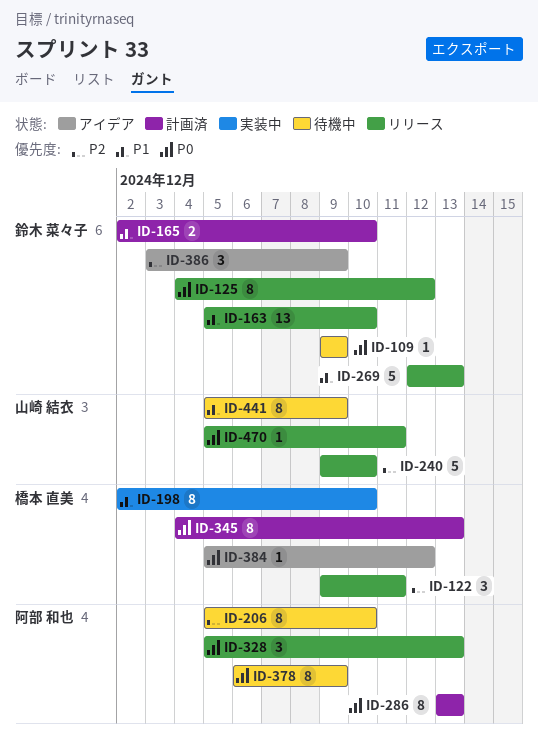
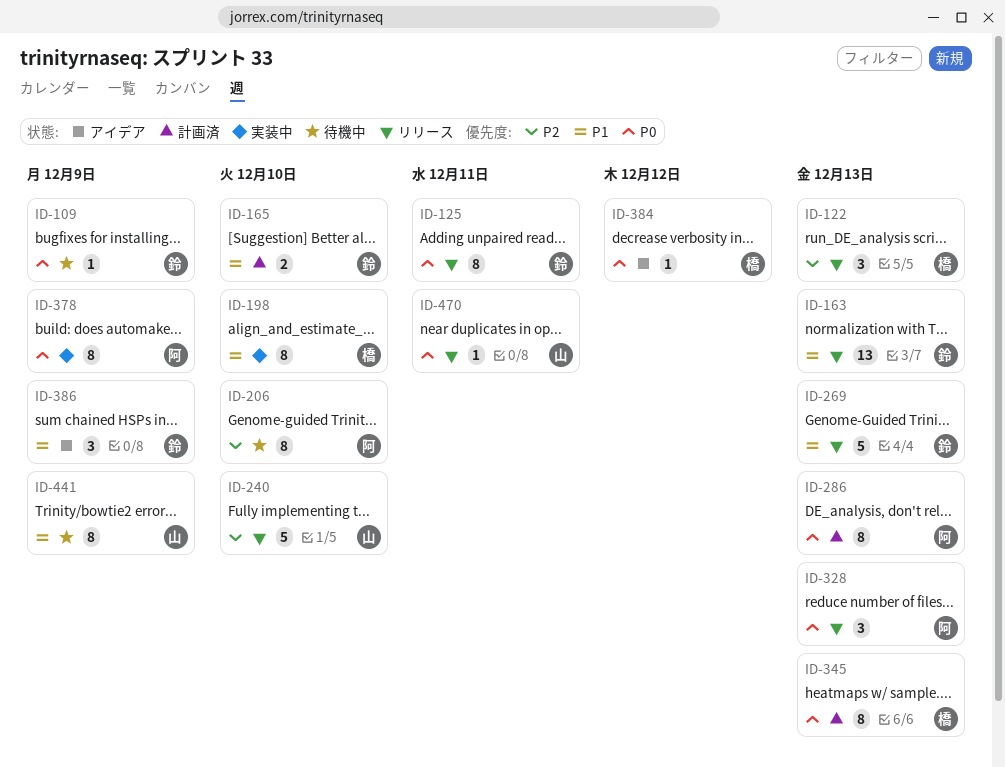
ID-122, due: Dec 11 -> Dec 13
ID-125, due: Dec 12 -> Dec 11
ID-163, due: Dec 10 -> Dec 13
ID-378, status: 待機中 -> 実装中
ID-386, priority: P2 -> P1

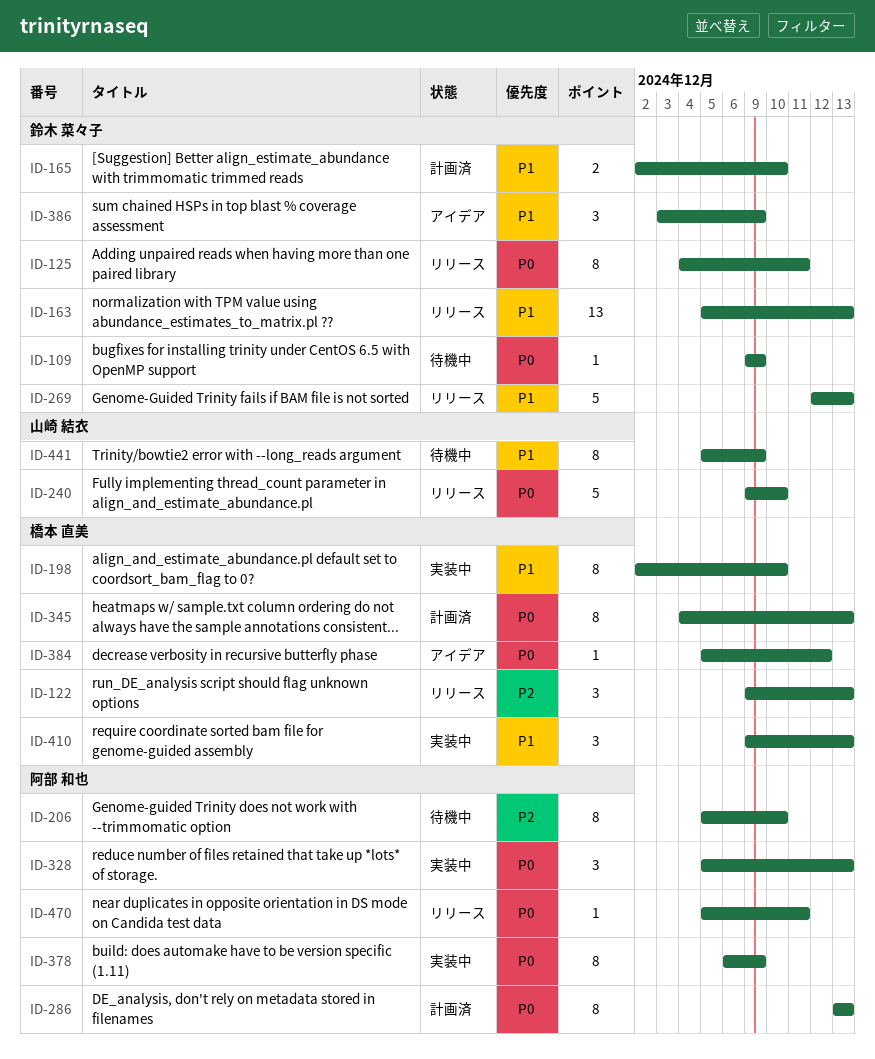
ID-240, priority: P2 -> P0
ID-328, status: リリース -> 実装中
ID-410: none -> present
ID-470, owner: 山崎 結衣 -> 阿部 和也

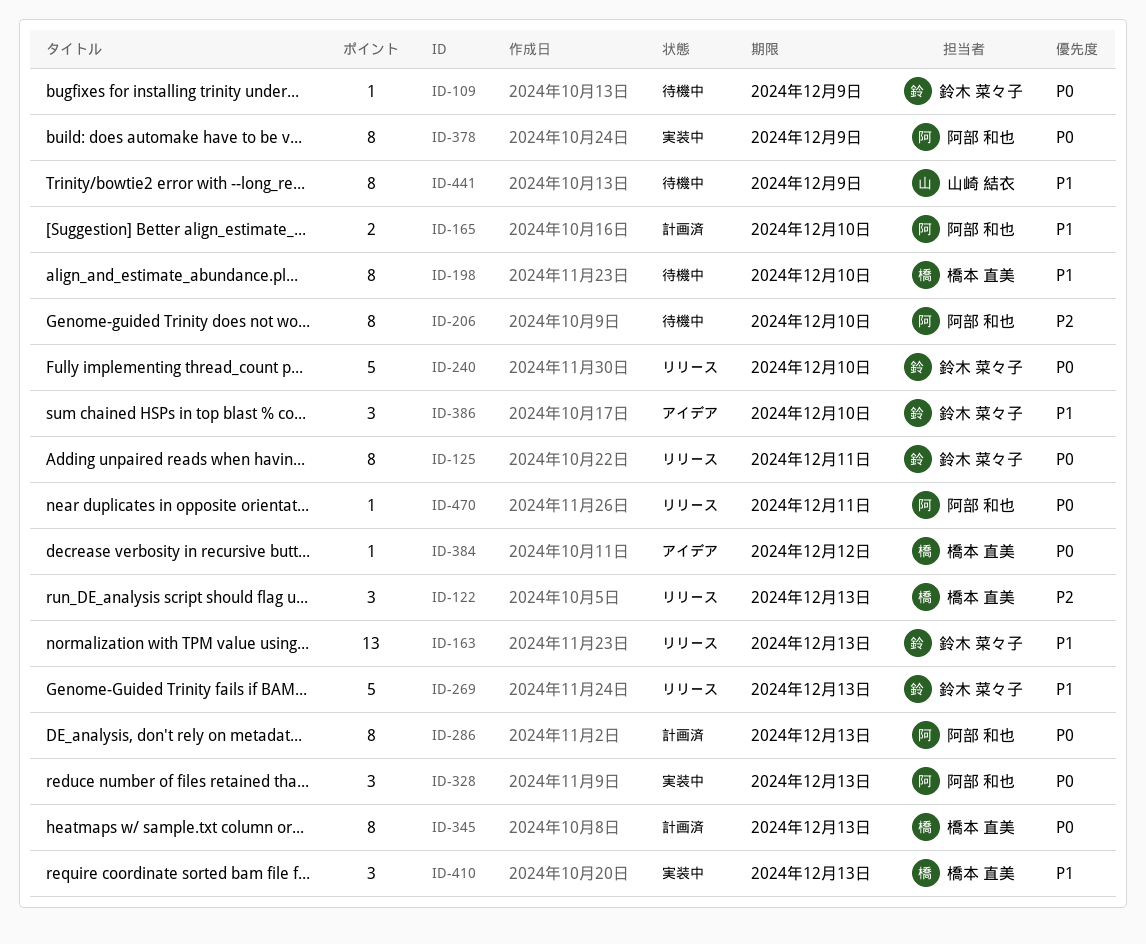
ID-165, owner: 鈴木 菜々子 -> 阿部 和也
ID-198, status: 実装中 -> 待機中
ID-240, owner: 山崎 結衣 -> 鈴木 菜々子
ID-386, due: Dec 9 -> Dec 10

